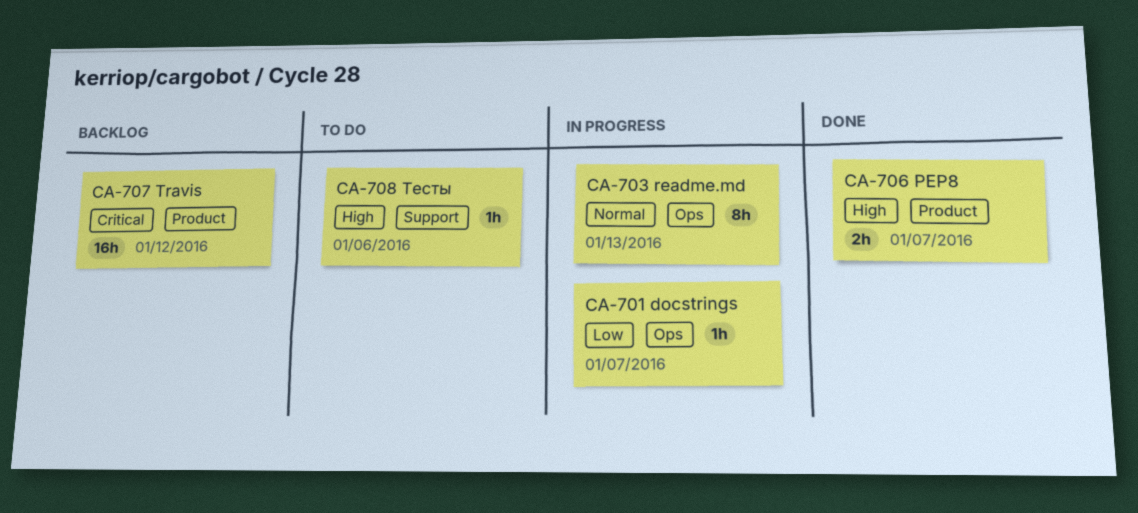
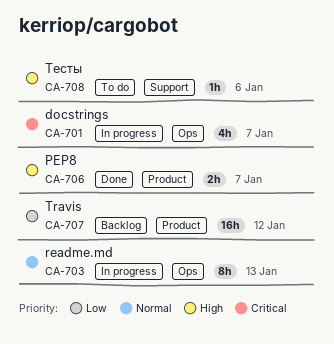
CA-701, priority: Low -> Critical
CA-701, estimate: 1h -> 4h
CA-707, priority: Critical -> Low

